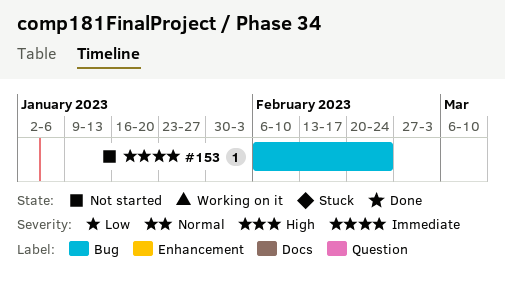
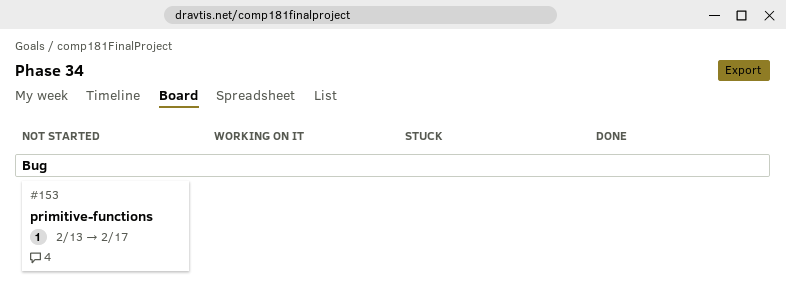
#153, start: Feb 6 -> Feb 13
#153, due: Feb 24 -> Feb 17

